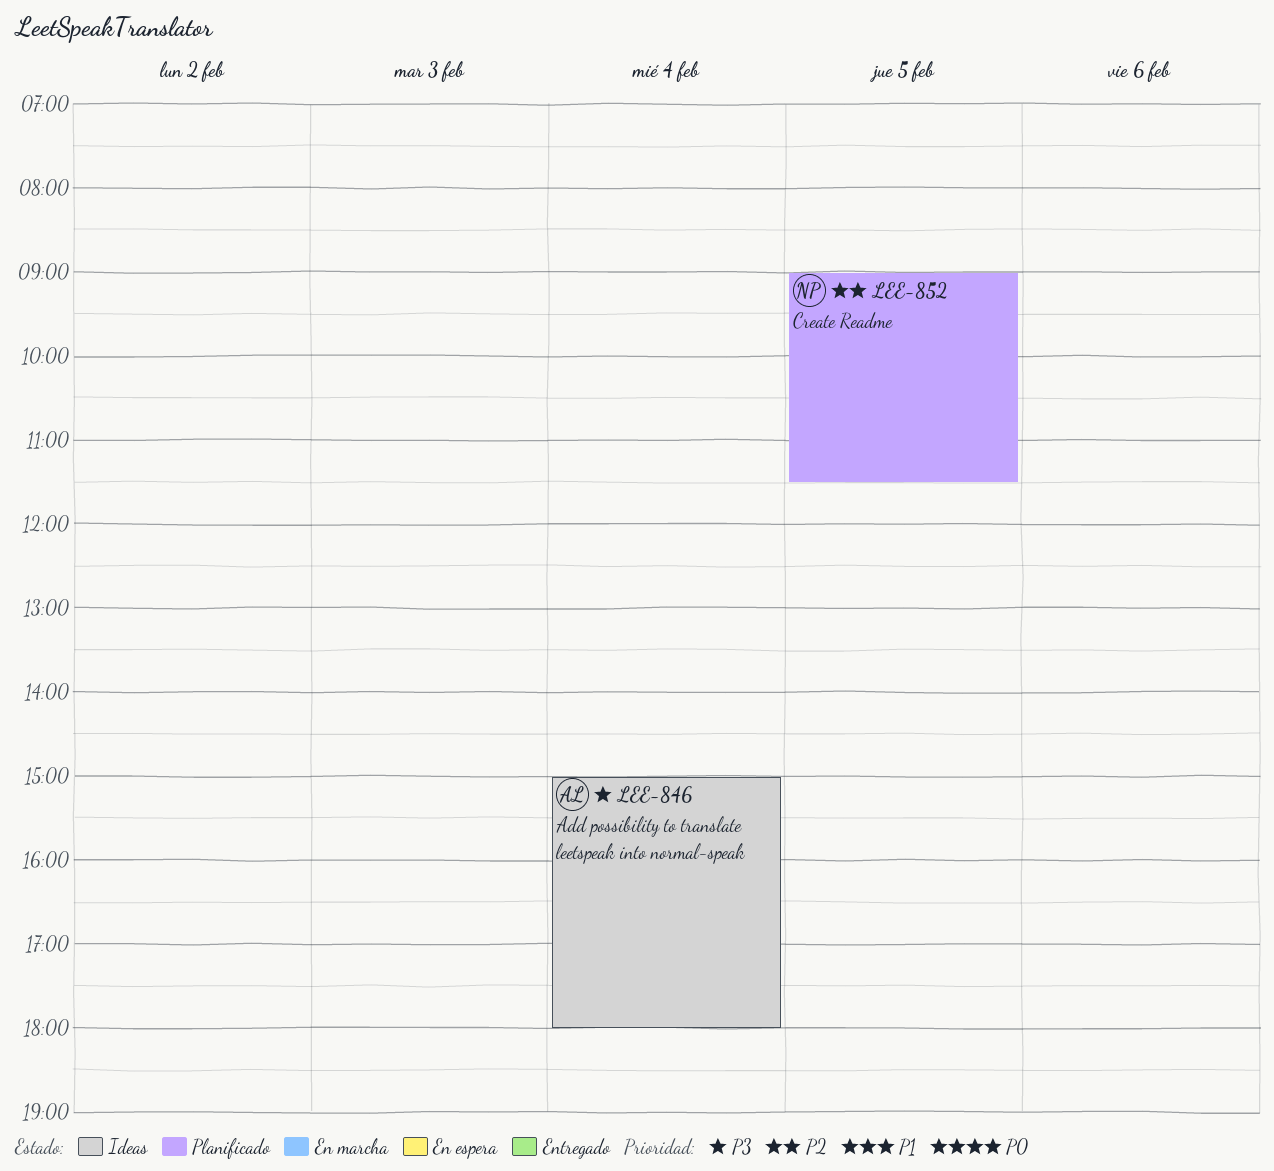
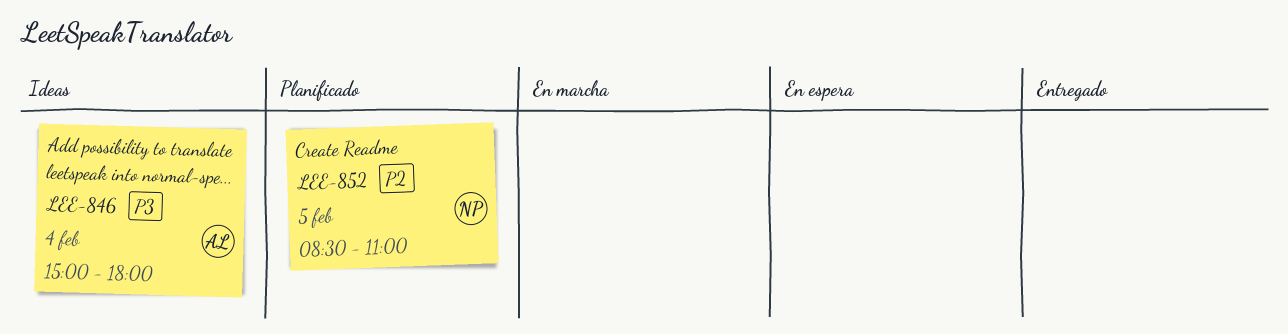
LEE-852, begins: 09:00 -> 08:30
LEE-852, ends: 11:30 -> 11:00

